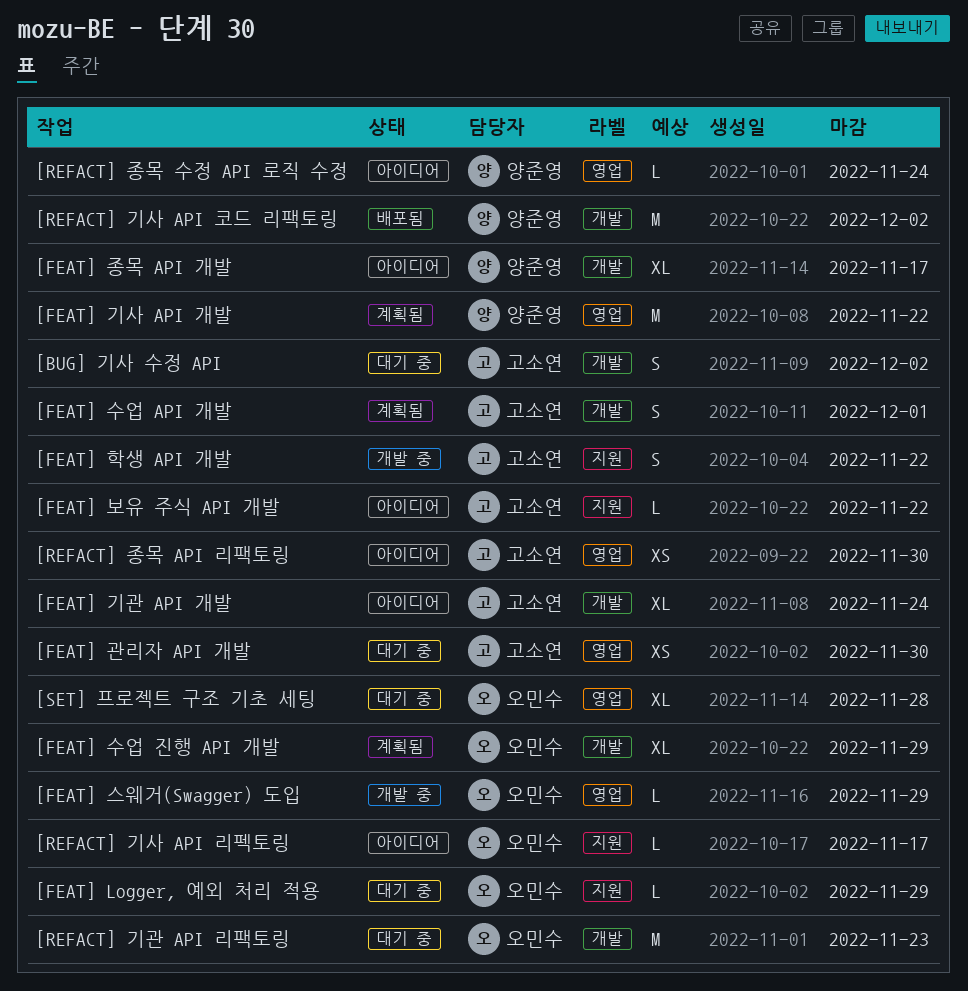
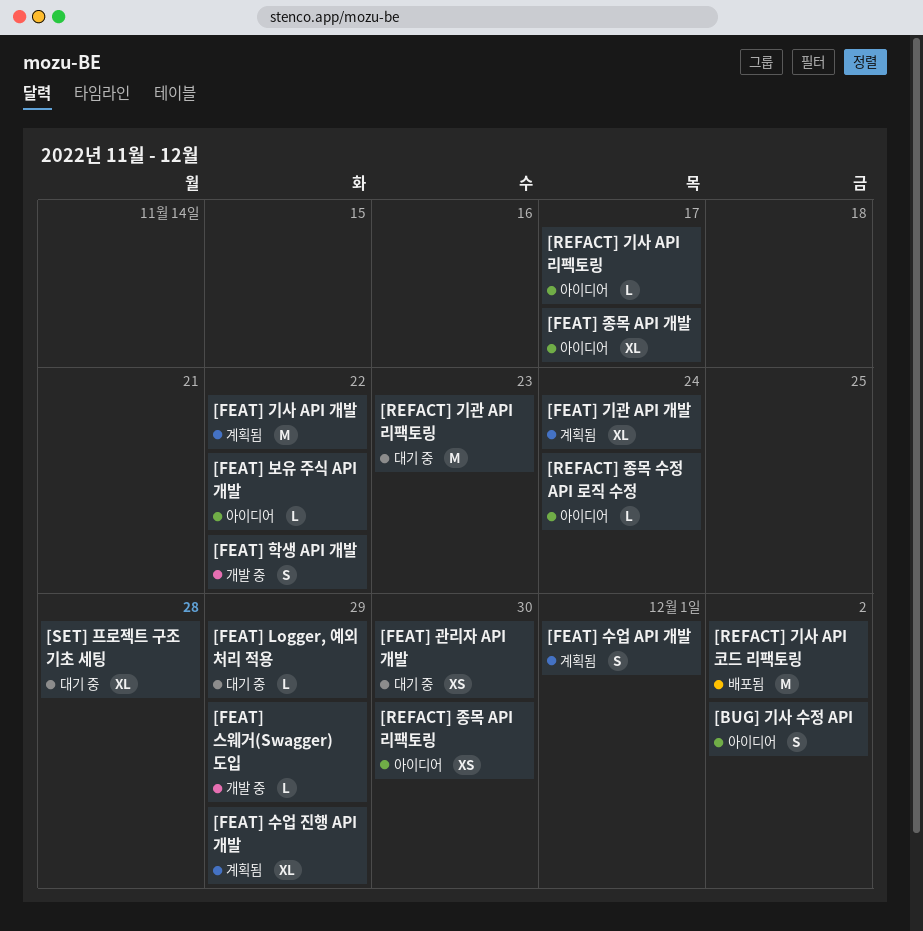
[BUG] 기사 수정 API, status: 대기 중 -> 아이디어
[FEAT] 기관 API 개발, status: 아이디어 -> 계획됨

